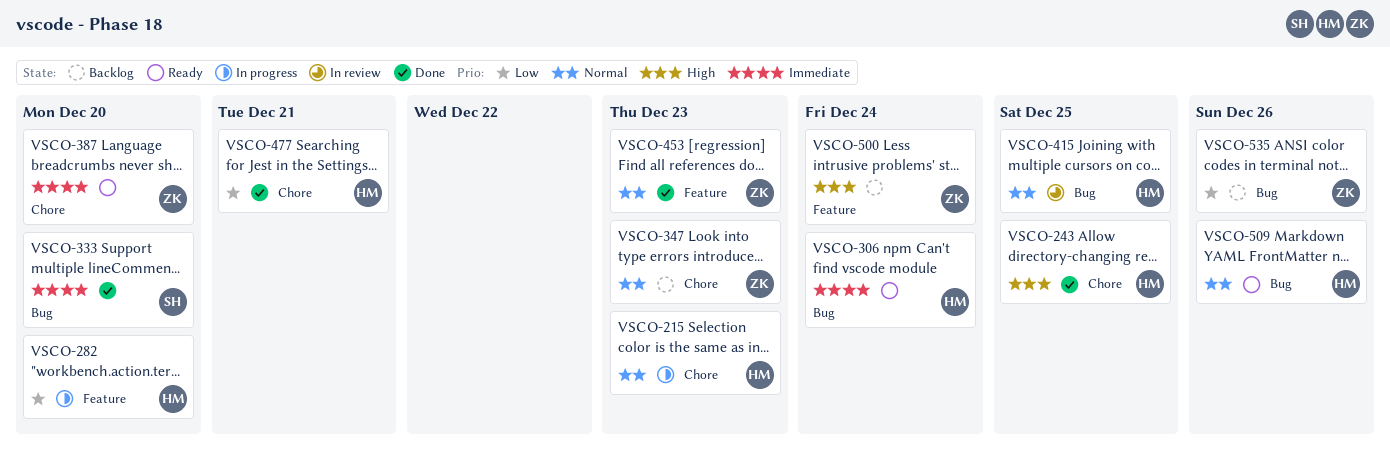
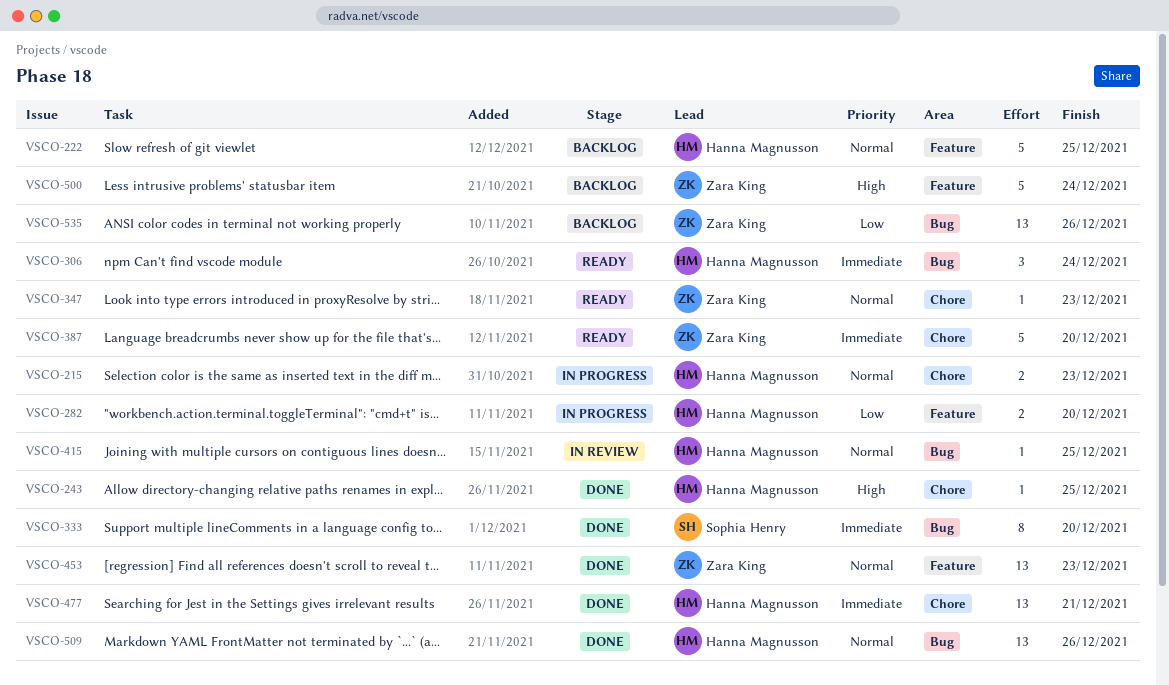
VSCO-222: none -> present
VSCO-347, status: Backlog -> Ready
VSCO-477, priority: Low -> Immediate
VSCO-509, status: Ready -> Done

